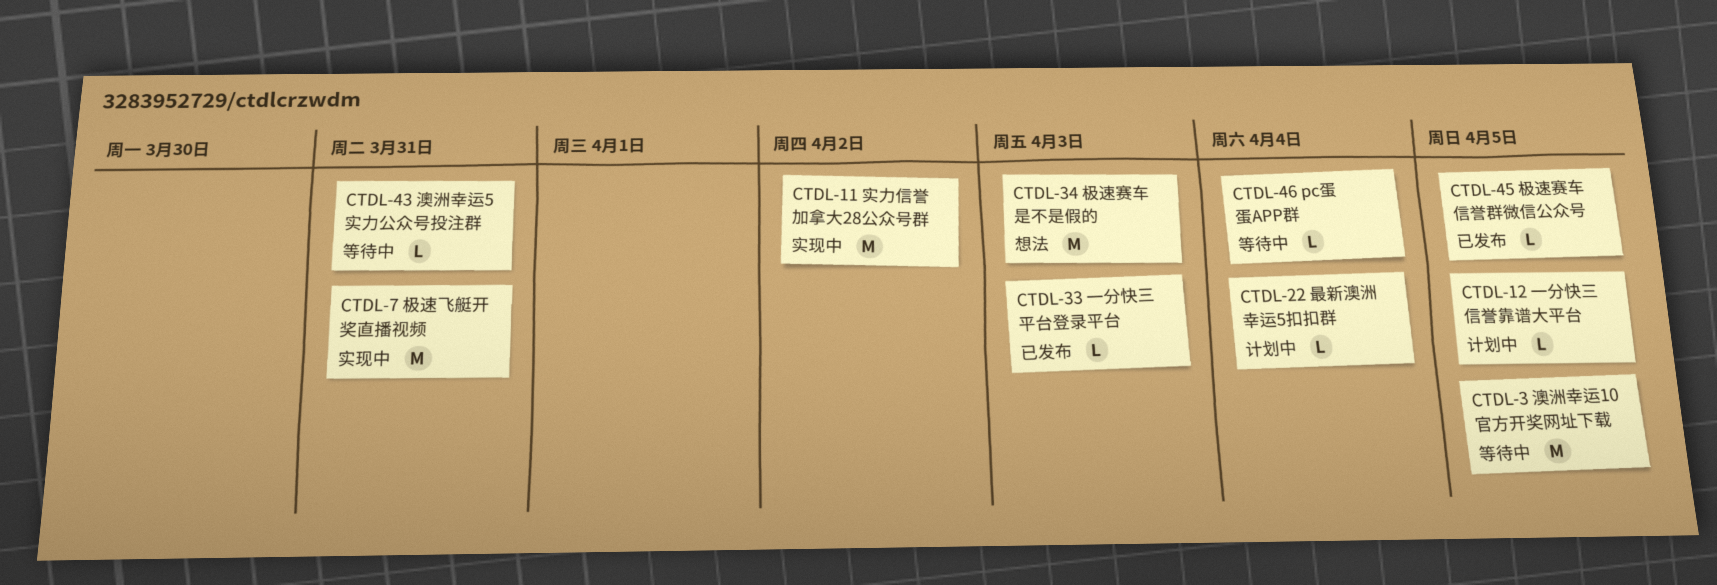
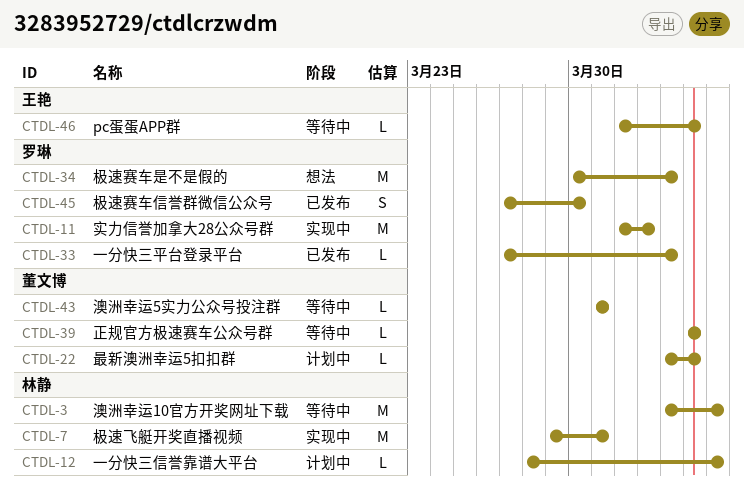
CTDL-39: none -> present
CTDL-45, estimate: L -> S
CTDL-45, due: Apr 5 -> Mar 30

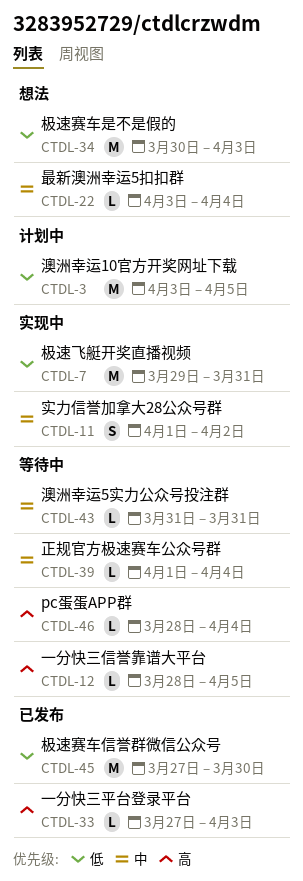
CTDL-3, status: 等待中 -> 计划中
CTDL-11, estimate: M -> S
CTDL-12, status: 计划中 -> 等待中
CTDL-22, status: 计划中 -> 想法
CTDL-39, start: Apr 4 -> Apr 1
CTDL-45, estimate: S -> M
CTDL-46, start: Apr 1 -> Mar 28

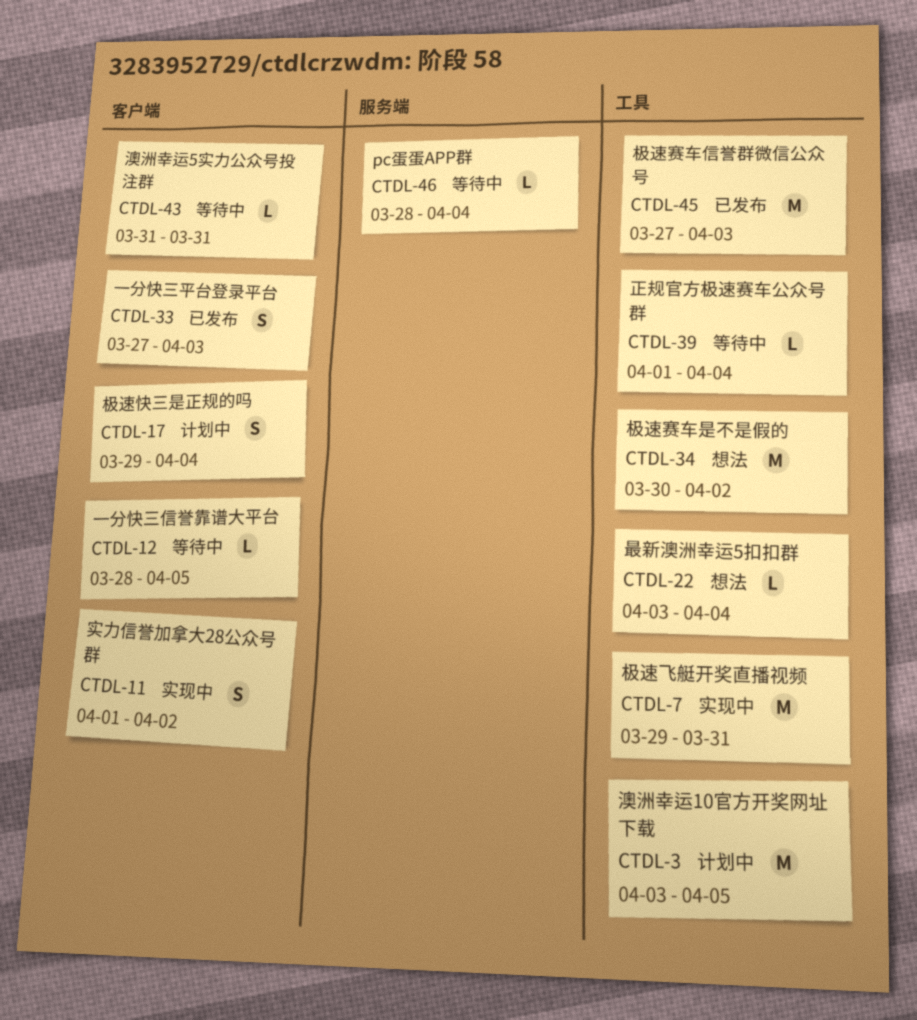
CTDL-17: none -> present
CTDL-33, estimate: L -> S
CTDL-34, due: Apr 3 -> Apr 2
CTDL-45, due: Mar 30 -> Apr 3

